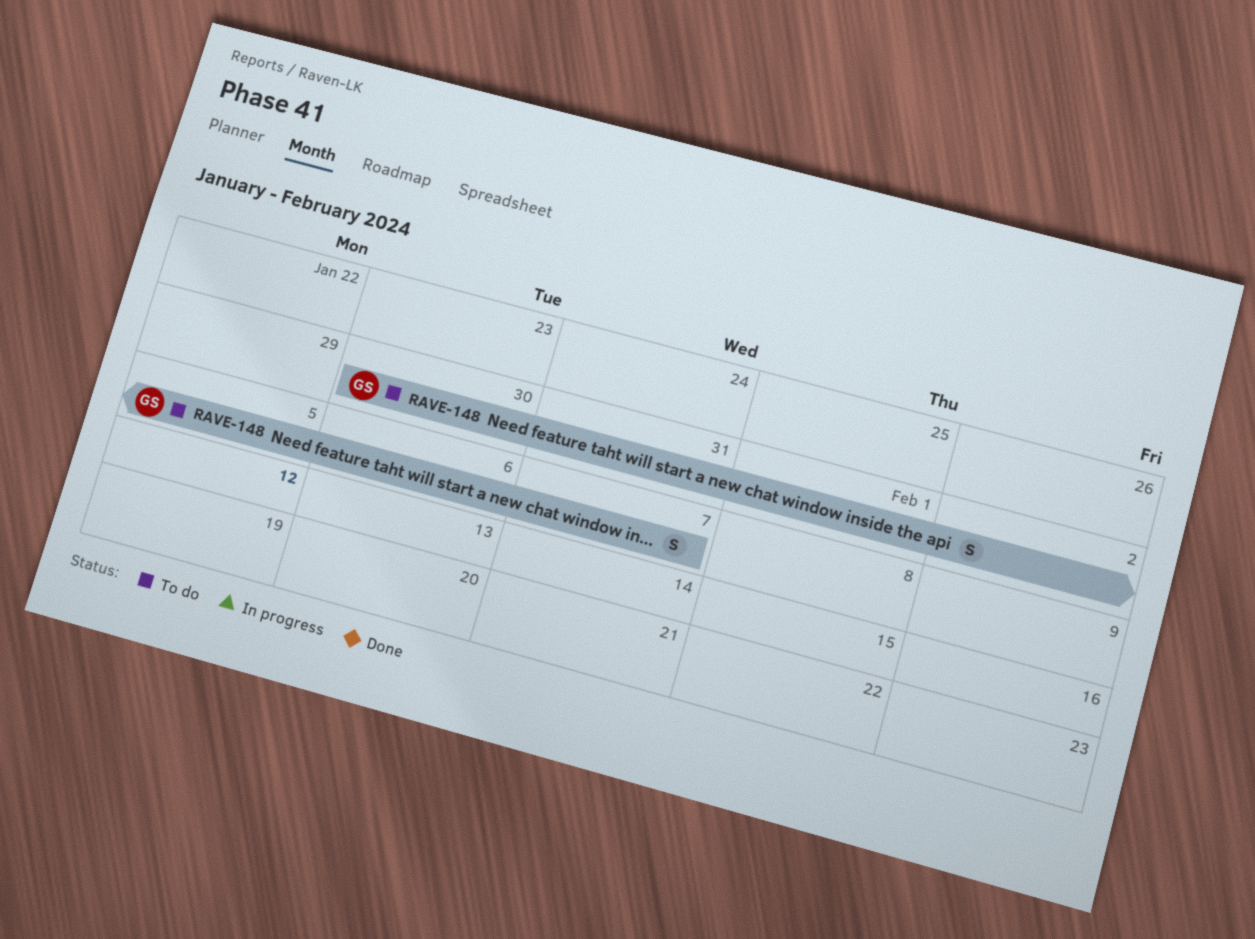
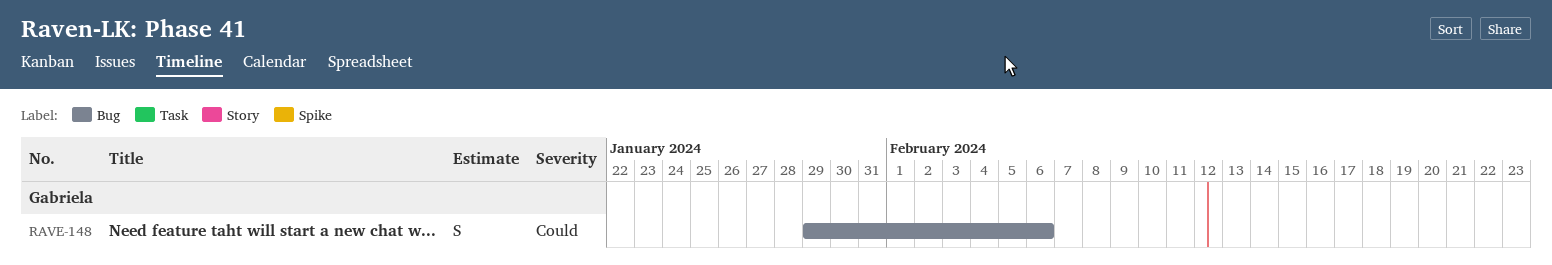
RAVE-148, start: Jan 30 -> Jan 29
RAVE-148, due: Feb 7 -> Feb 6

